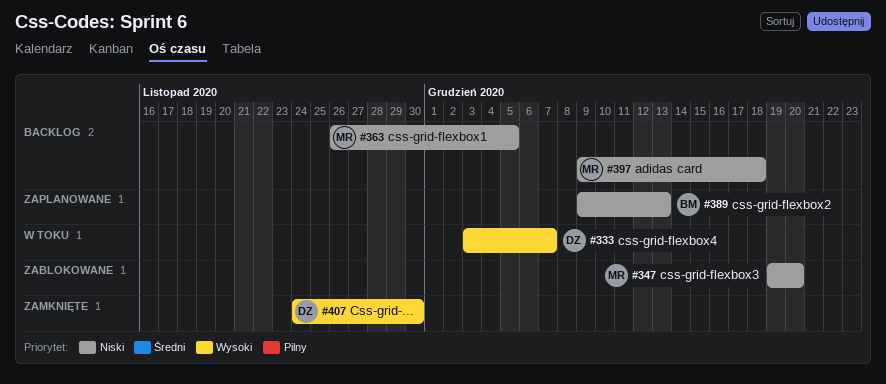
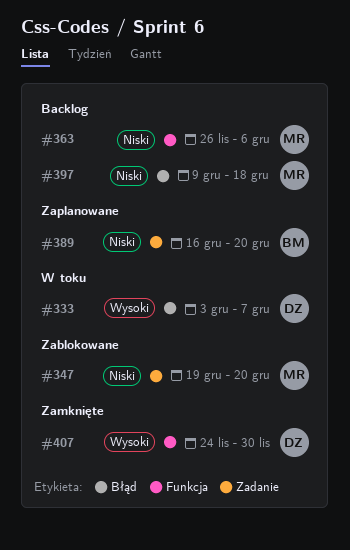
#363, due: Dec 5 -> Dec 6
#389, start: Dec 9 -> Dec 16
#389, due: Dec 13 -> Dec 20

